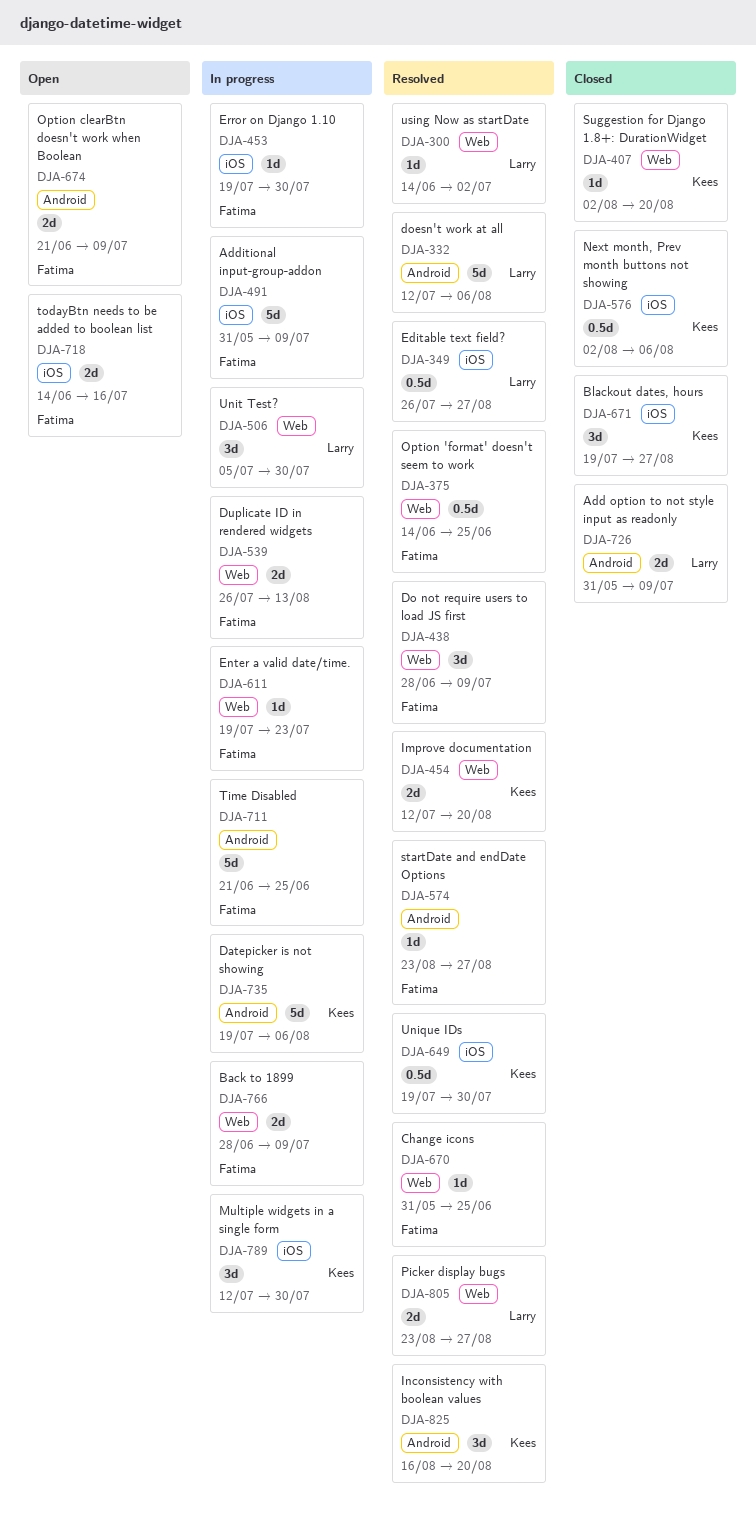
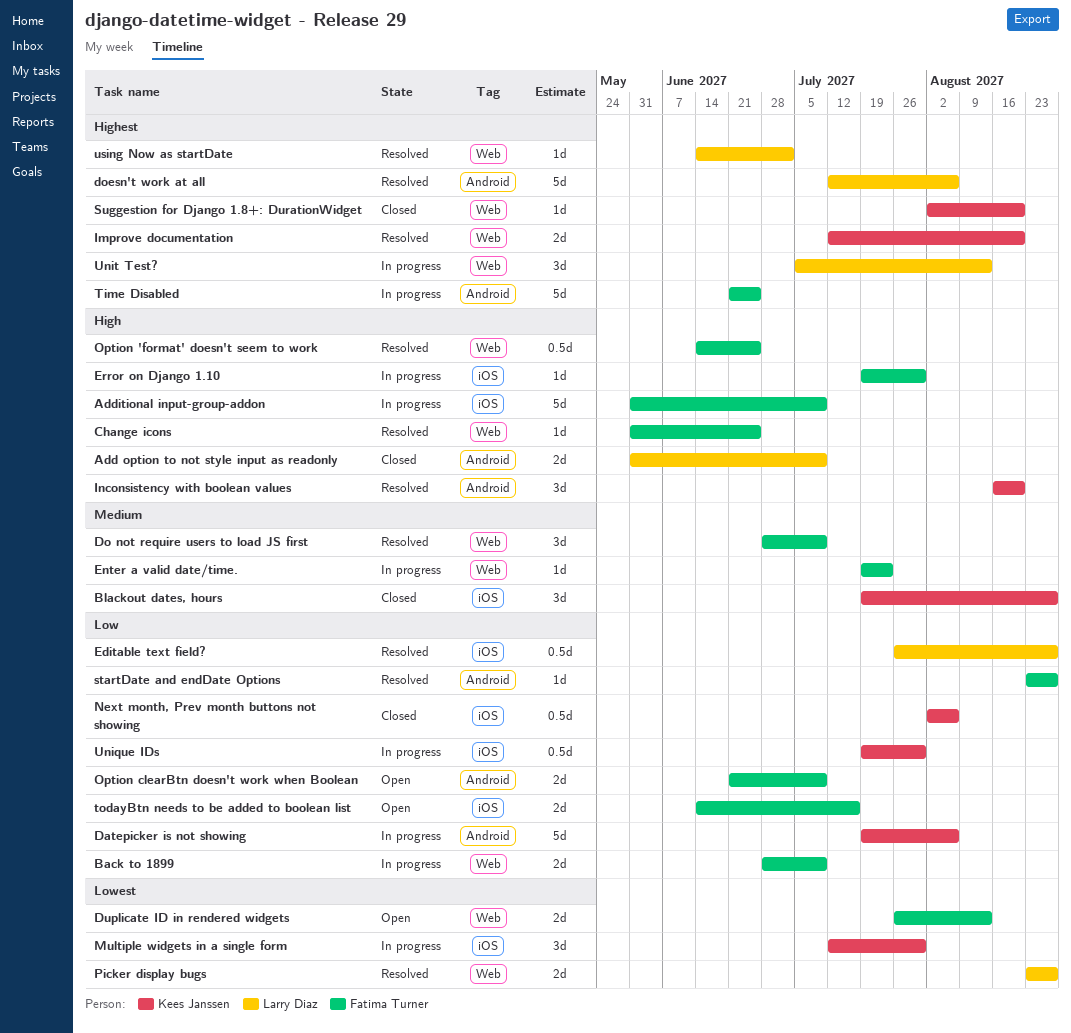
Duplicate ID in rendered widgets, status: In progress -> Open
Unique IDs, status: Resolved -> In progress
Unit Test?, due: Jul 30 -> Aug 13

